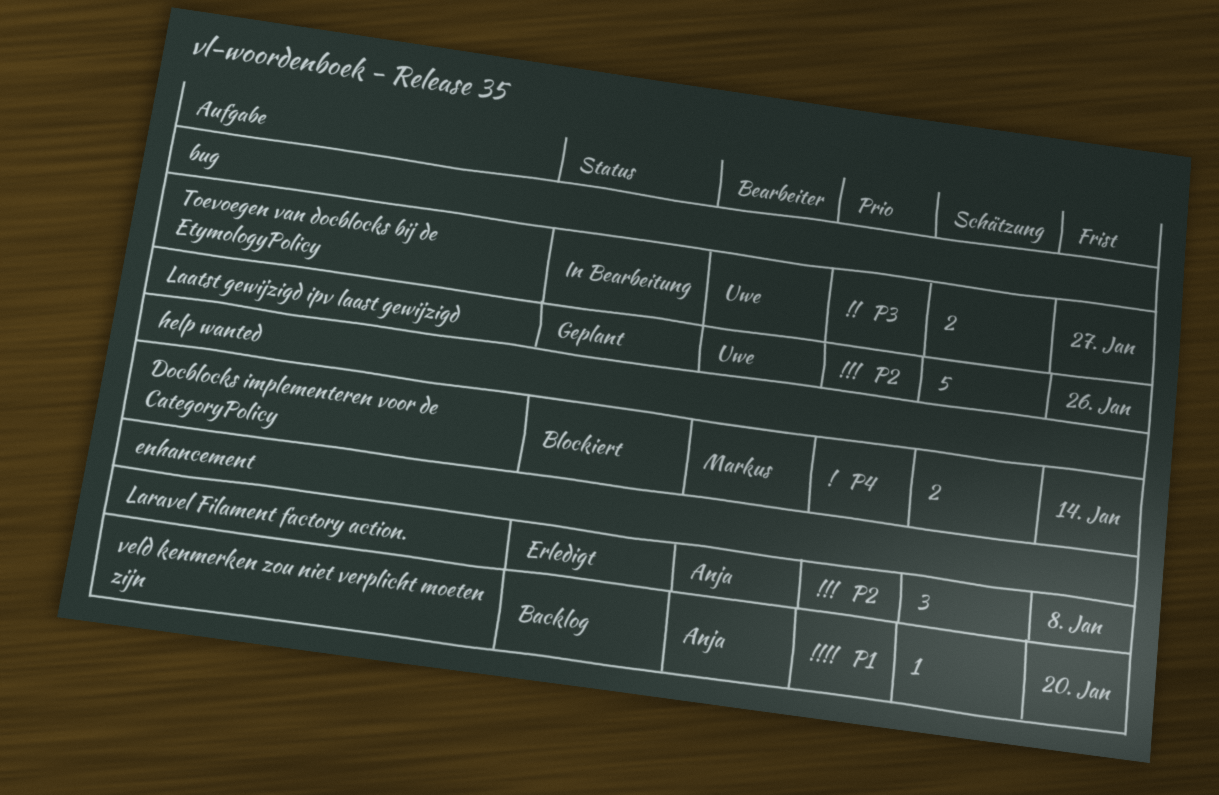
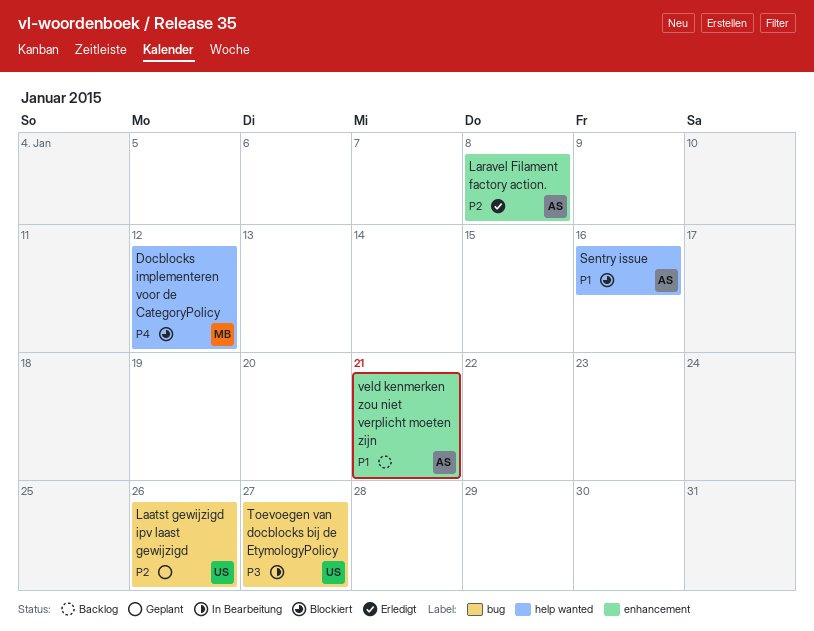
Docblocks implementeren voor de CategoryPolicy, due: Jan 14 -> Jan 12
Sentry issue: none -> present
veld kenmerken zou niet verplicht moeten zijn, due: Jan 20 -> Jan 21

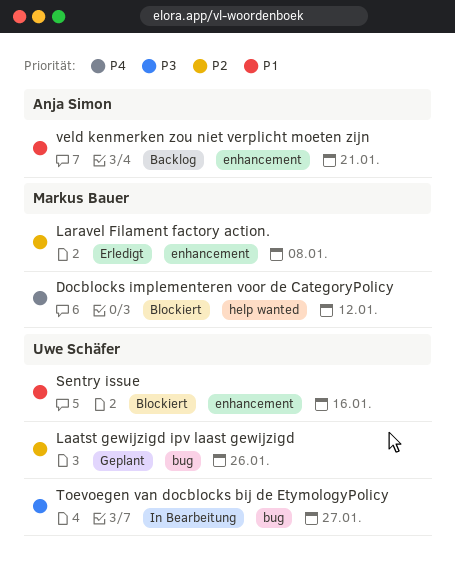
Laravel Filament factory action., owner: Anja Simon -> Markus Bauer
Sentry issue, owner: Anja Simon -> Uwe Schäfer
Sentry issue, label: help wanted -> enhancement

